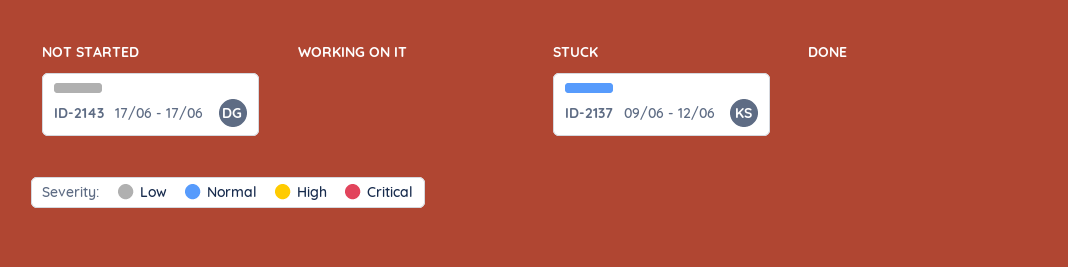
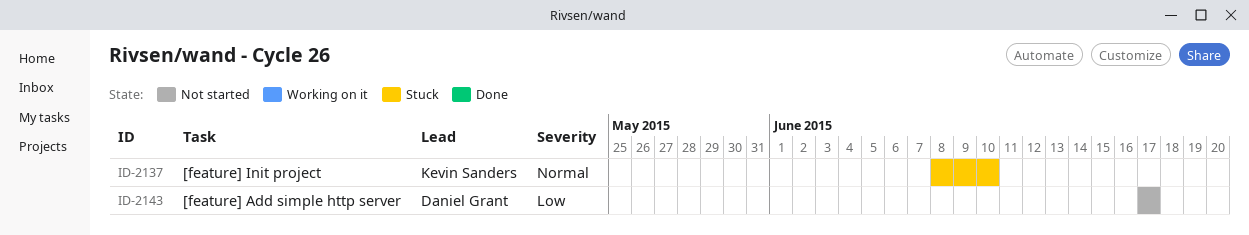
ID-2137, start: Jun 9 -> Jun 8
ID-2137, due: Jun 12 -> Jun 10

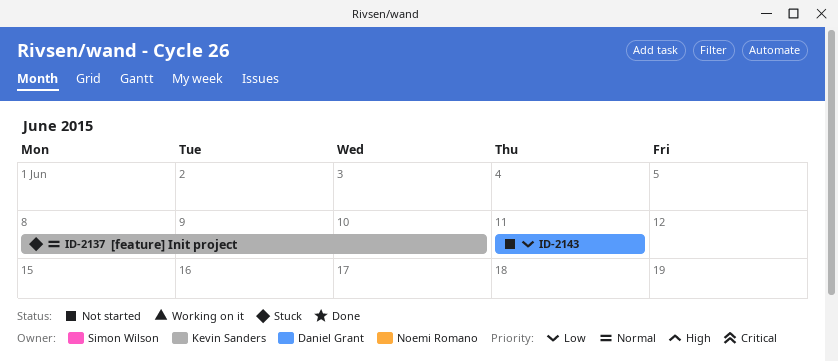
ID-2143, start: Jun 17 -> Jun 11
ID-2143, due: Jun 17 -> Jun 11

